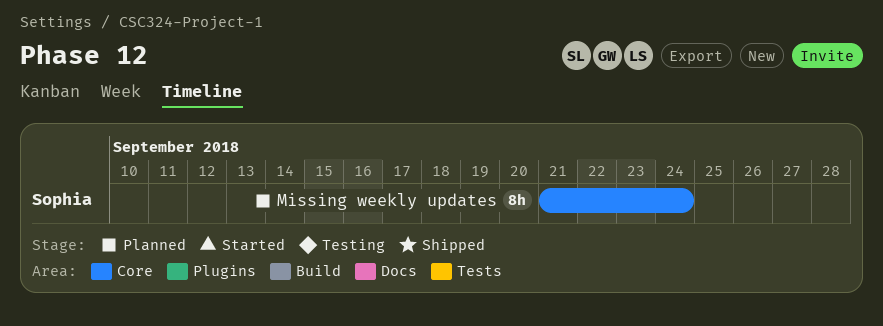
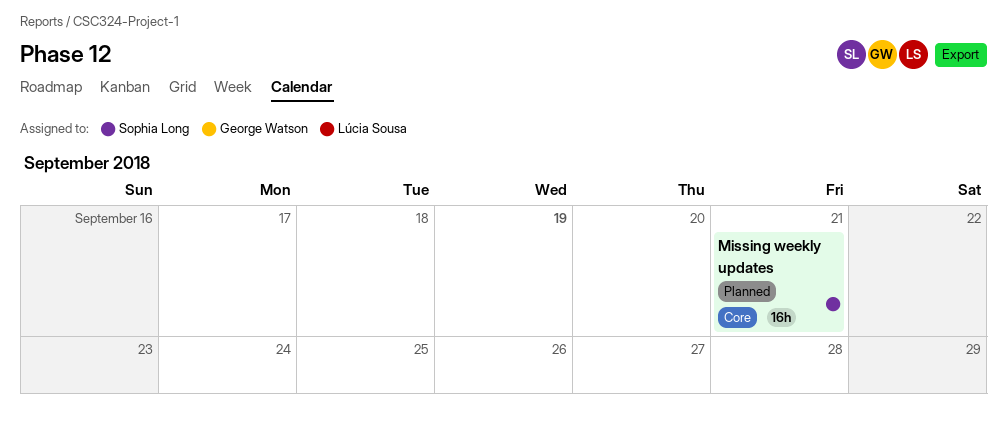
Missing weekly updates, estimate: 8h -> 16h
Missing weekly updates, due: Sep 24 -> Sep 21

